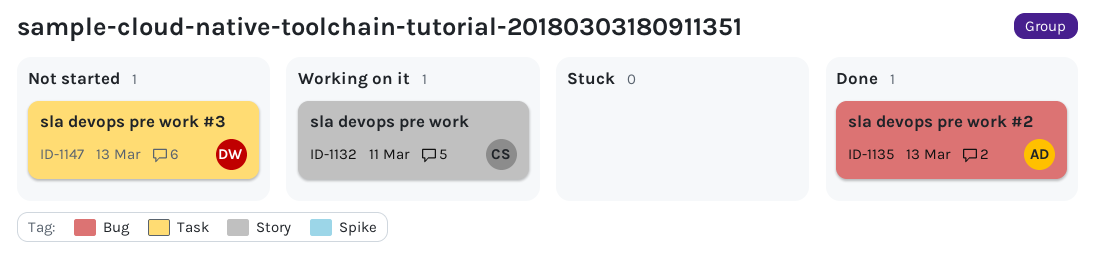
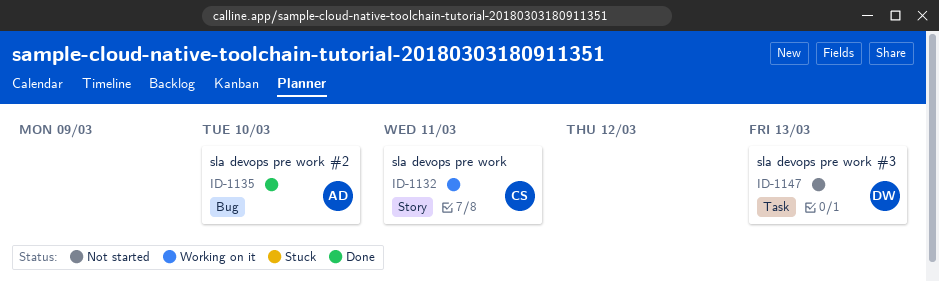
ID-1135, due: Mar 13 -> Mar 10

